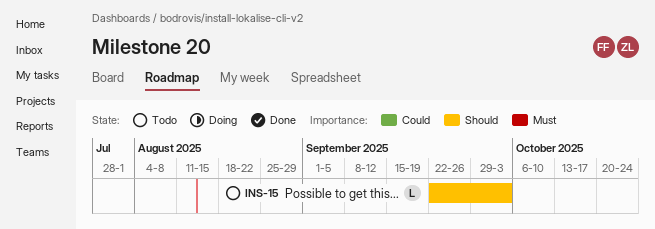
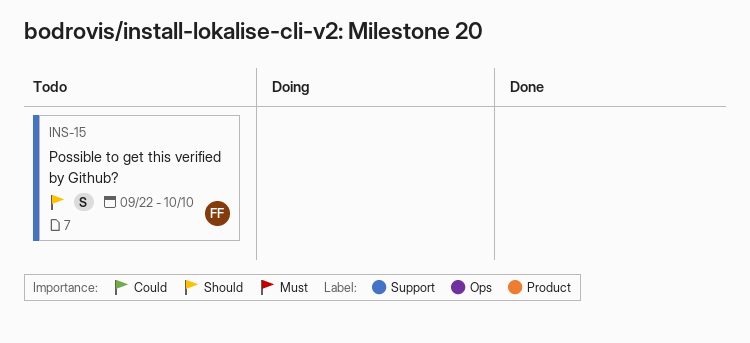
INS-15, estimate: L -> S
INS-15, due: Oct 3 -> Oct 10

